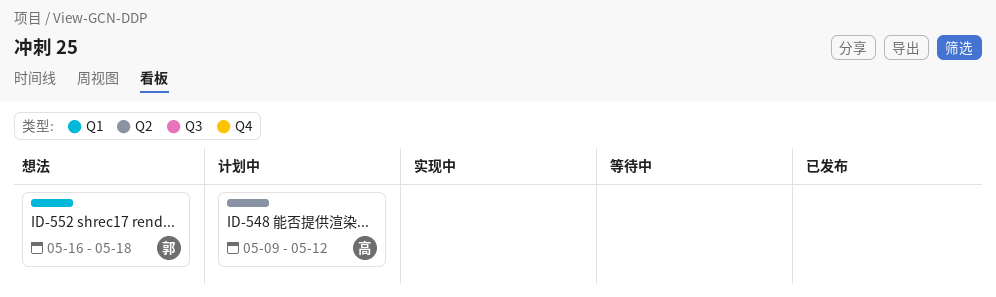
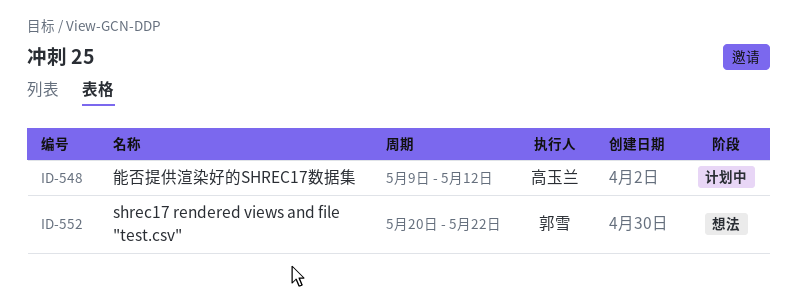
ID-552, start: May 16 -> May 20
ID-552, due: May 18 -> May 22

